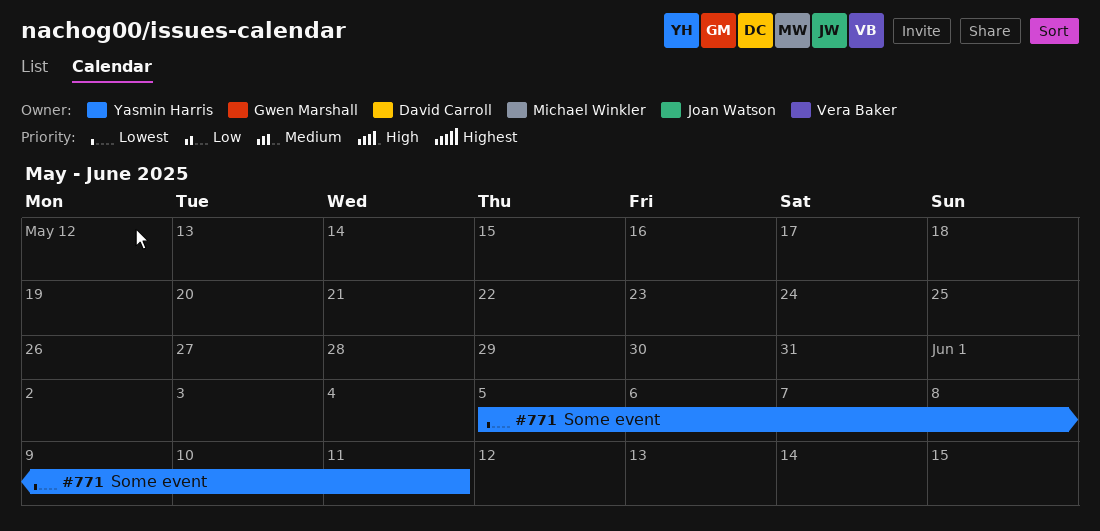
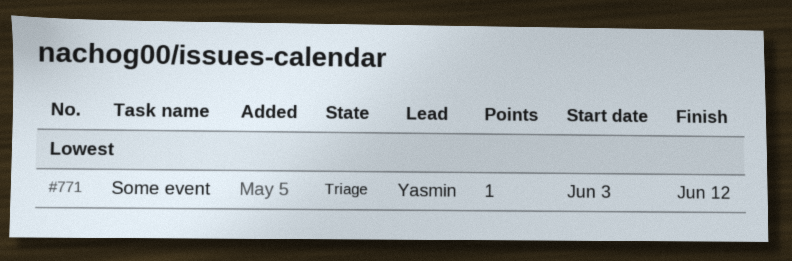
#771, start: Jun 5 -> Jun 3
#771, due: Jun 11 -> Jun 12

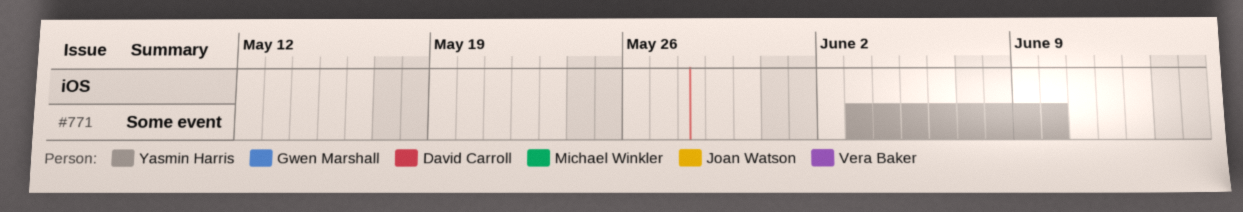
#771, due: Jun 12 -> Jun 10

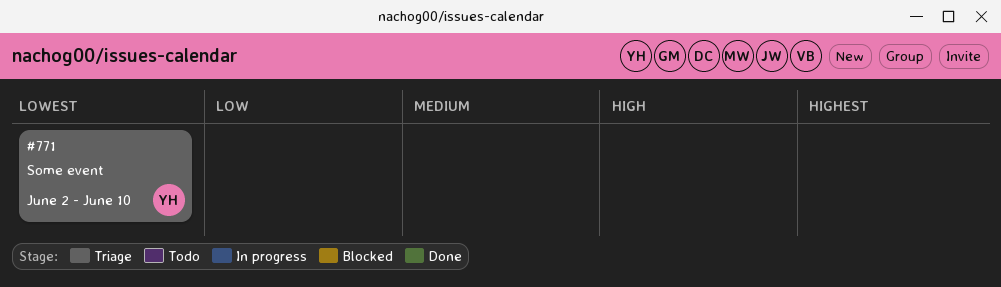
#771, start: Jun 3 -> Jun 2

